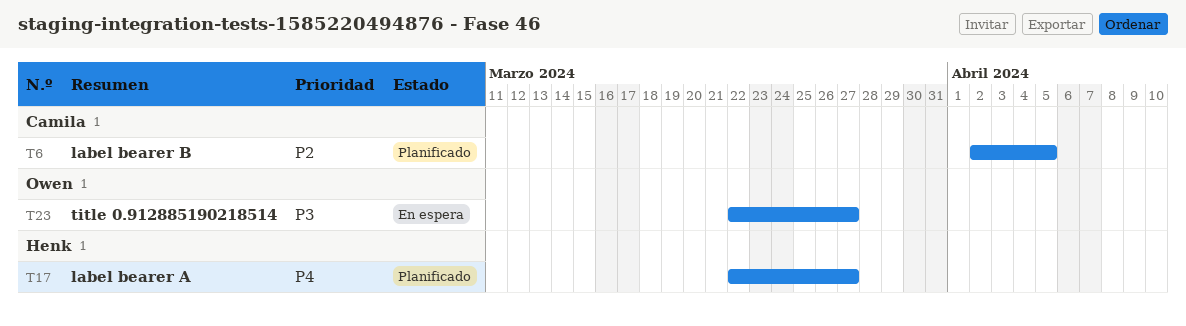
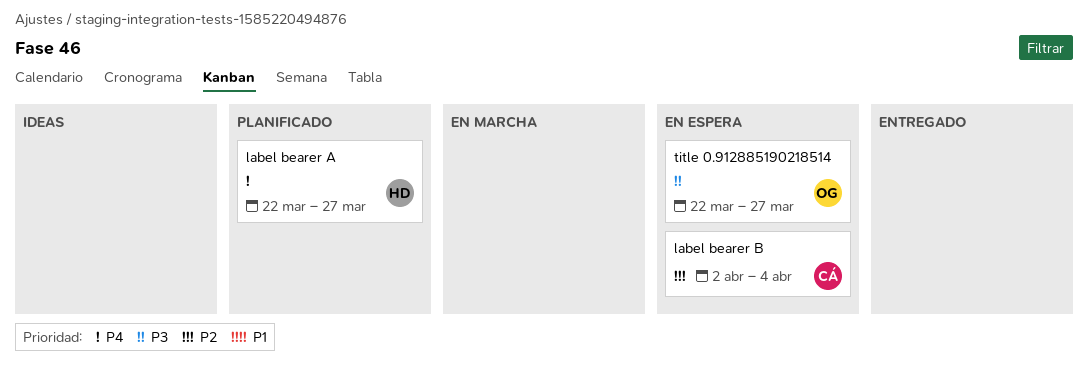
label bearer B, status: Planificado -> En espera
label bearer B, due: Apr 5 -> Apr 4

